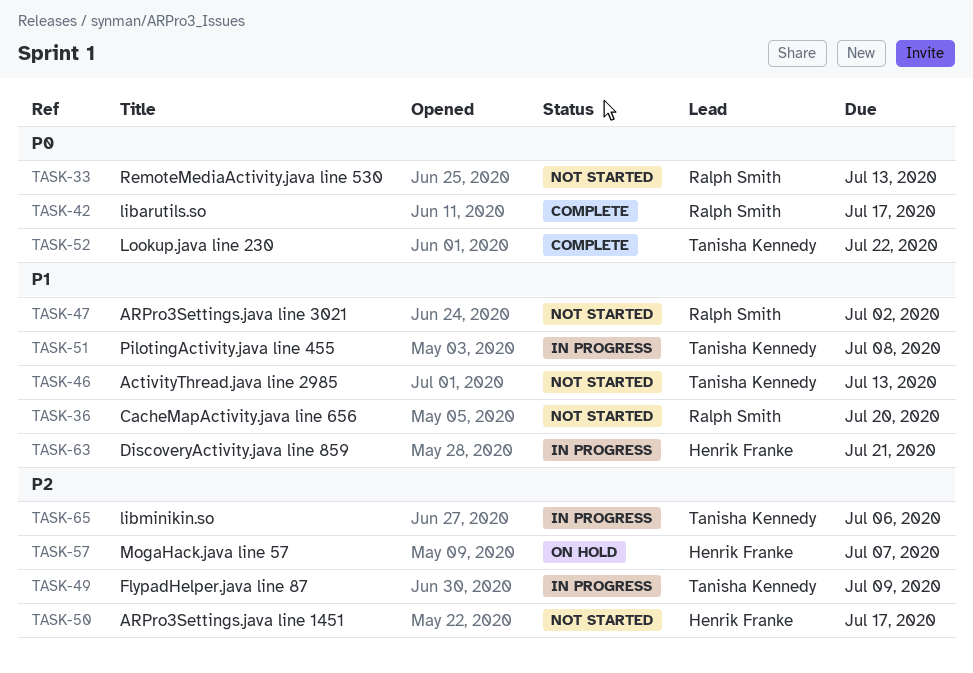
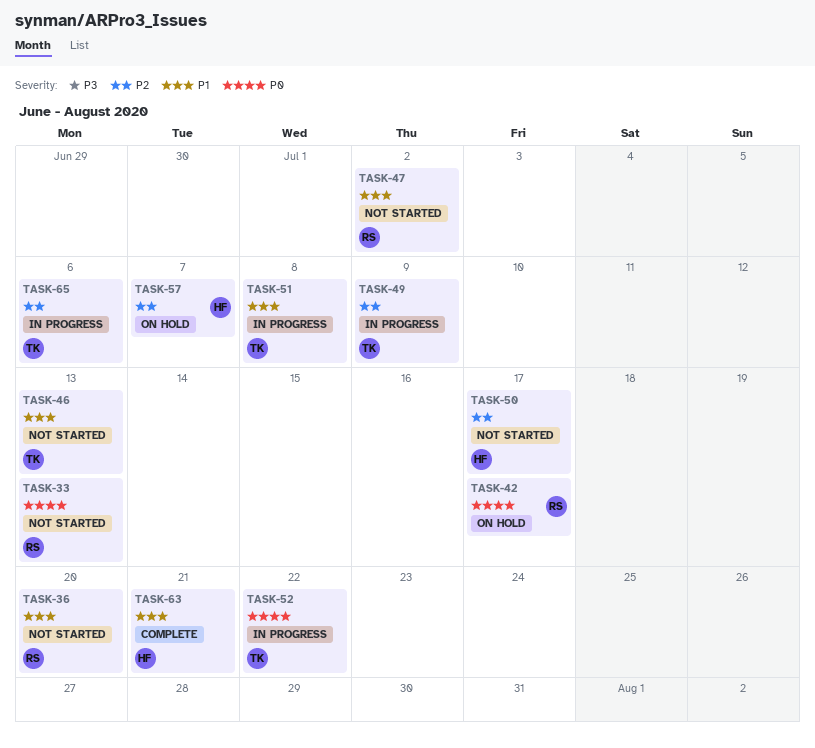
TASK-42, status: Complete -> On hold
TASK-52, status: Complete -> In progress
TASK-63, status: In progress -> Complete

